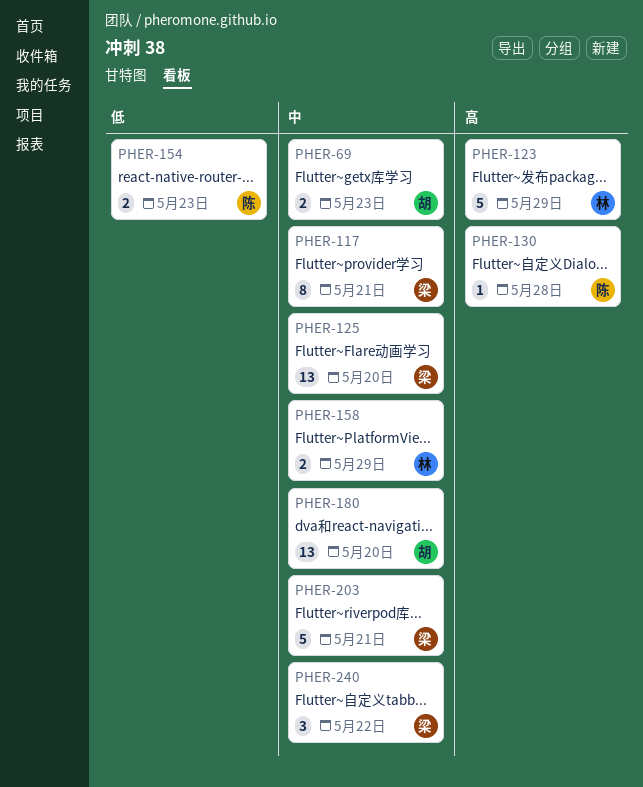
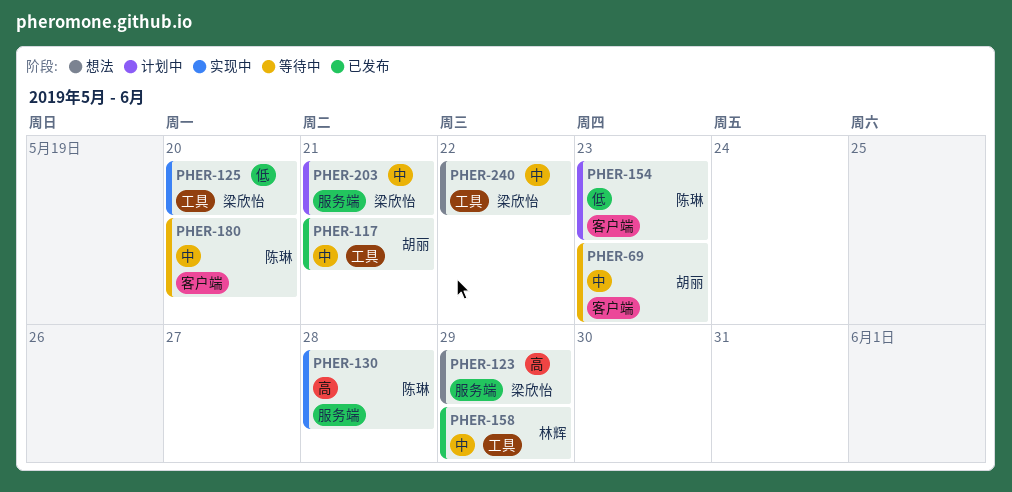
PHER-117, owner: 梁欣怡 -> 胡丽
PHER-123, owner: 林辉 -> 梁欣怡
PHER-125, priority: 中 -> 低
PHER-180, owner: 胡丽 -> 陈琳

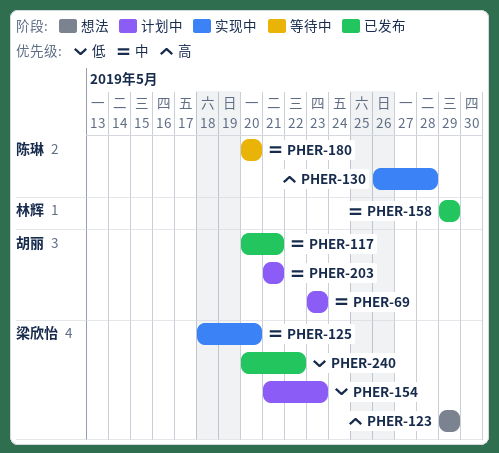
PHER-69, status: 等待中 -> 计划中
PHER-125, priority: 低 -> 中
PHER-154, owner: 陈琳 -> 梁欣怡
PHER-203, owner: 梁欣怡 -> 胡丽
PHER-240, status: 想法 -> 已发布
PHER-240, priority: 中 -> 低

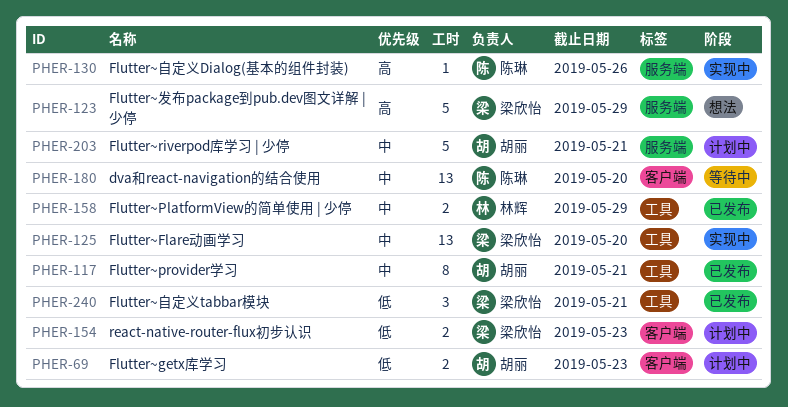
PHER-69, priority: 中 -> 低
PHER-130, due: May 28 -> May 26
PHER-240, due: May 22 -> May 21

